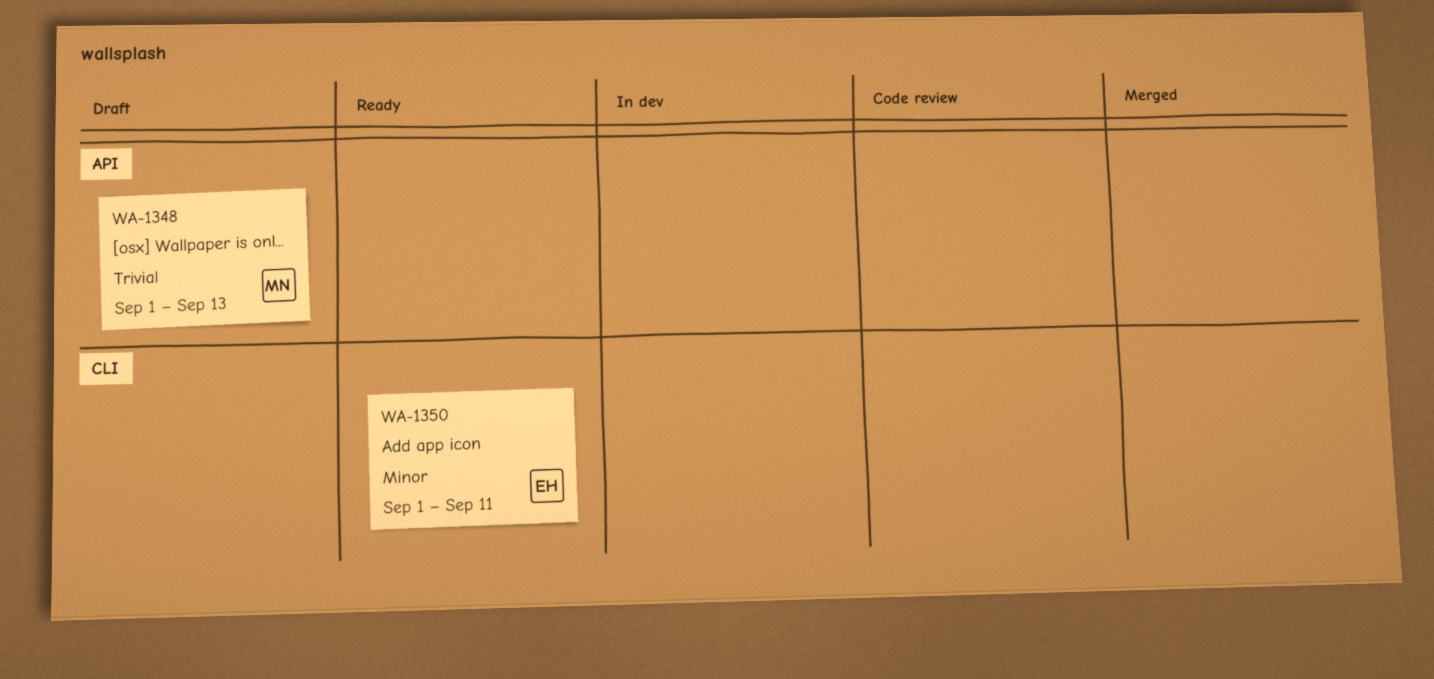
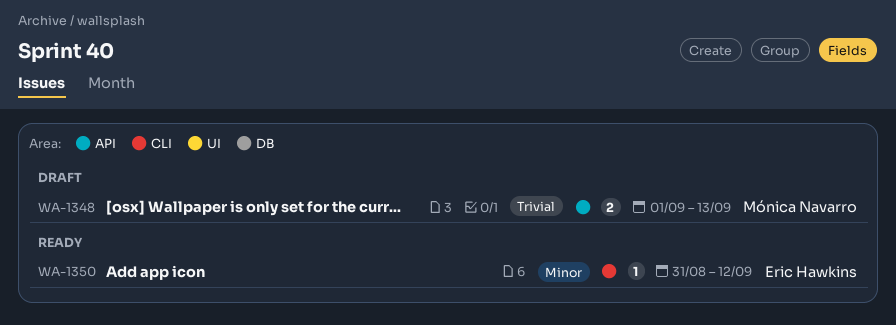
WA-1350, start: Sep 1 -> Aug 31
WA-1350, due: Sep 11 -> Sep 12

